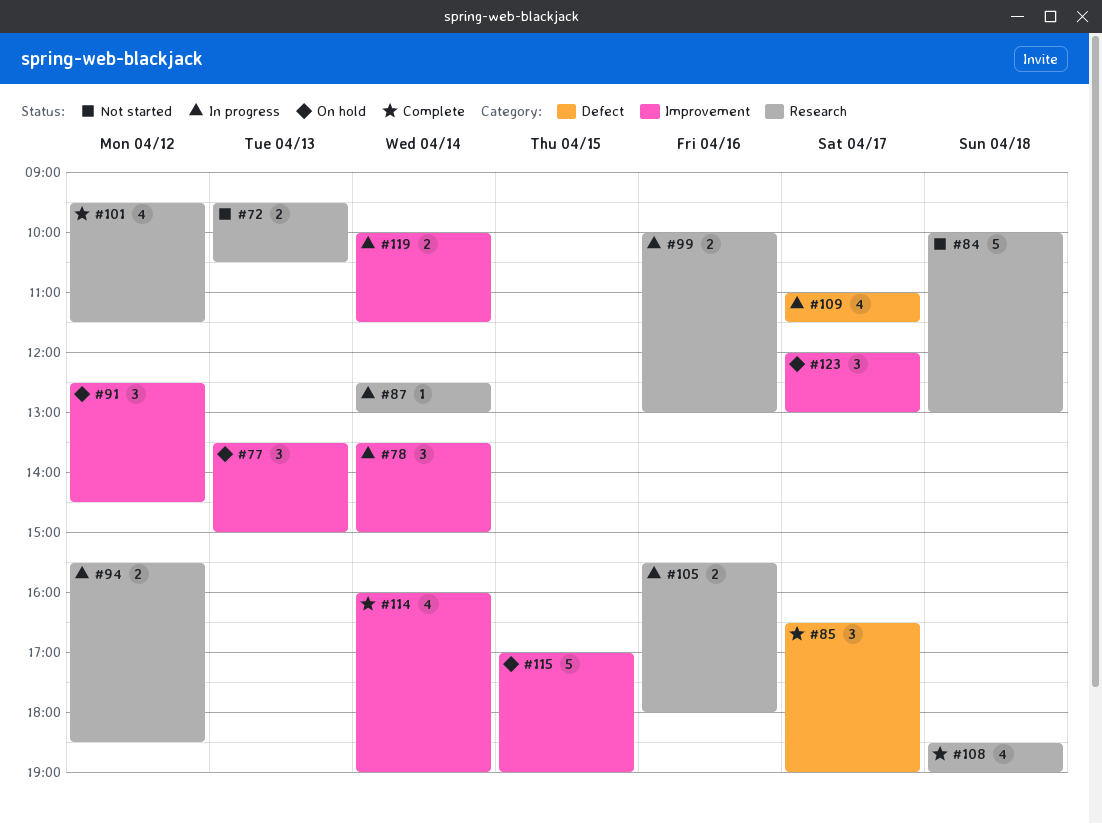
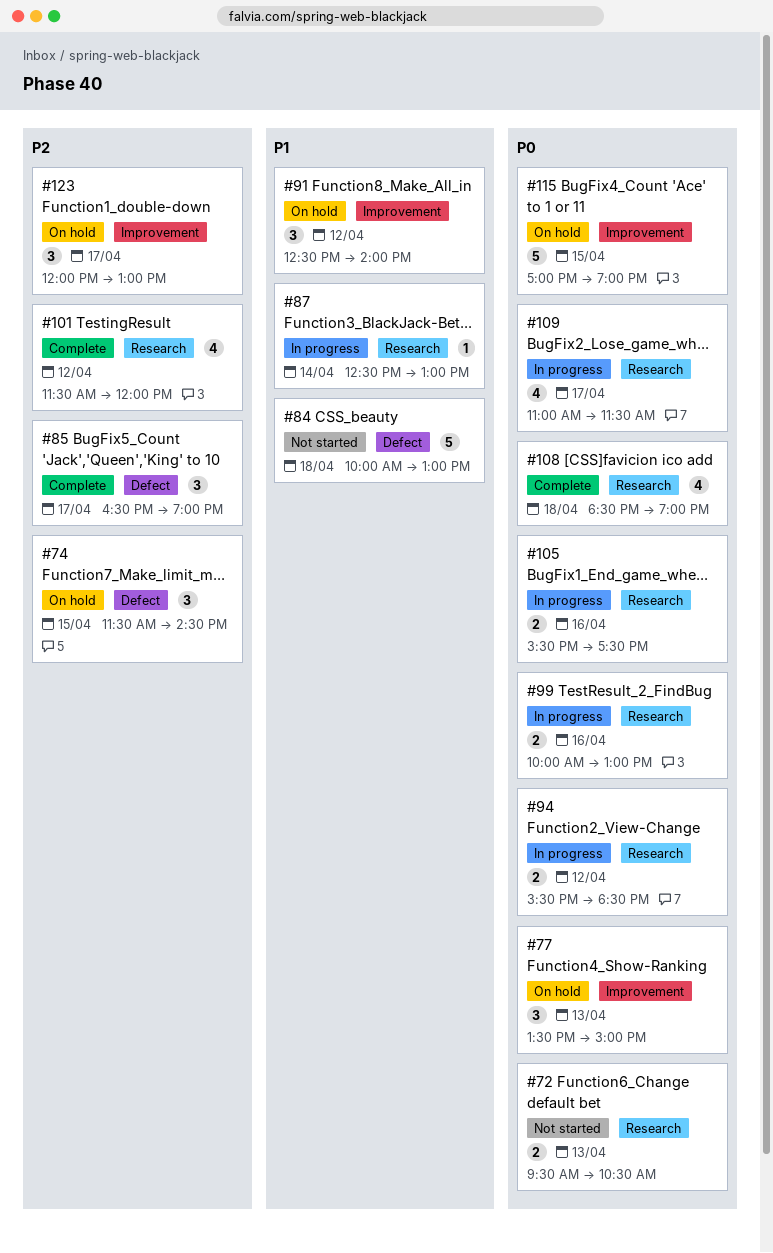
#74: none -> present
#78: present -> none
#84, label: Research -> Defect
#91, ends: 14:30 -> 14:00
#101, begins: 09:30 -> 11:30
#101, ends: 11:30 -> 12:00
#105, ends: 18:00 -> 17:30
#109, label: Defect -> Research
#114: present -> none
#119: present -> none

